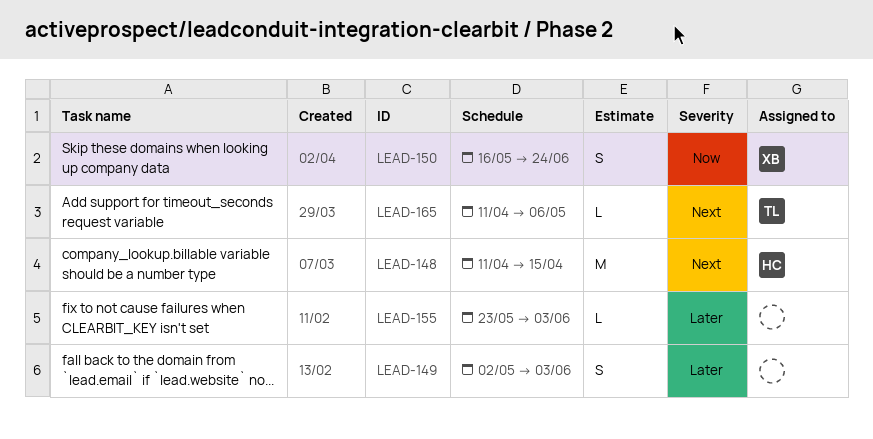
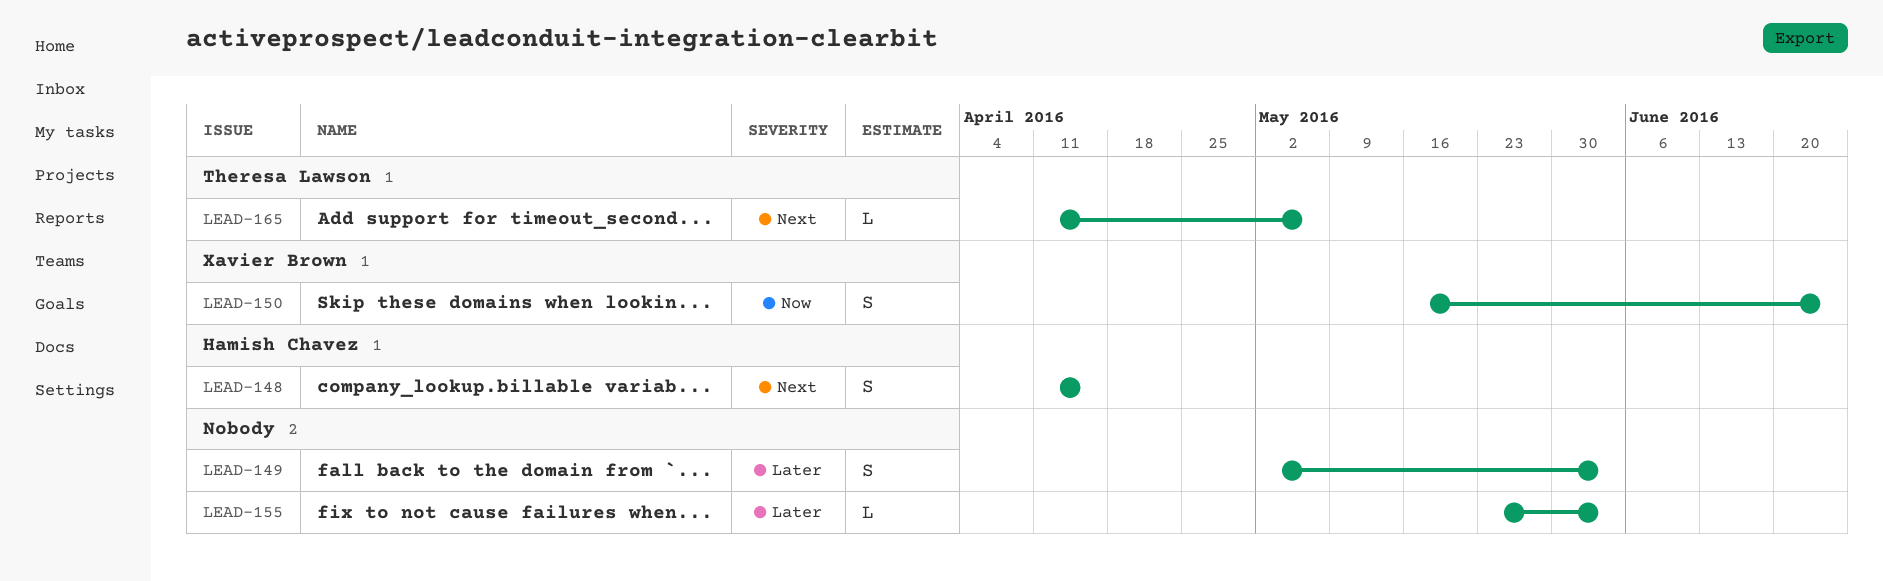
LEAD-148, estimate: M -> S

